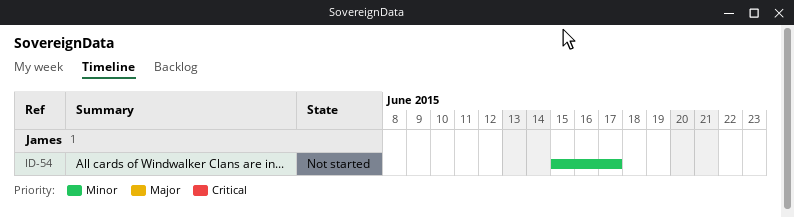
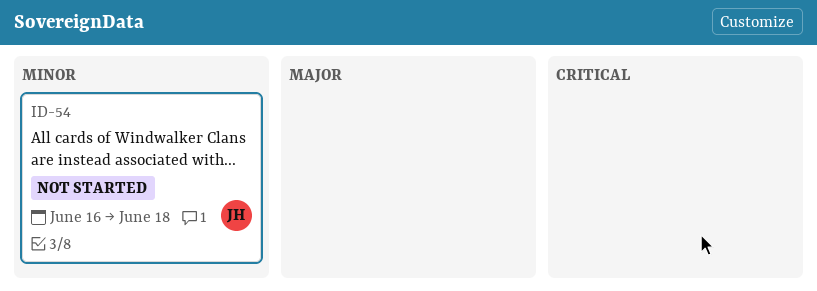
ID-54, start: Jun 15 -> Jun 16
ID-54, due: Jun 17 -> Jun 18

